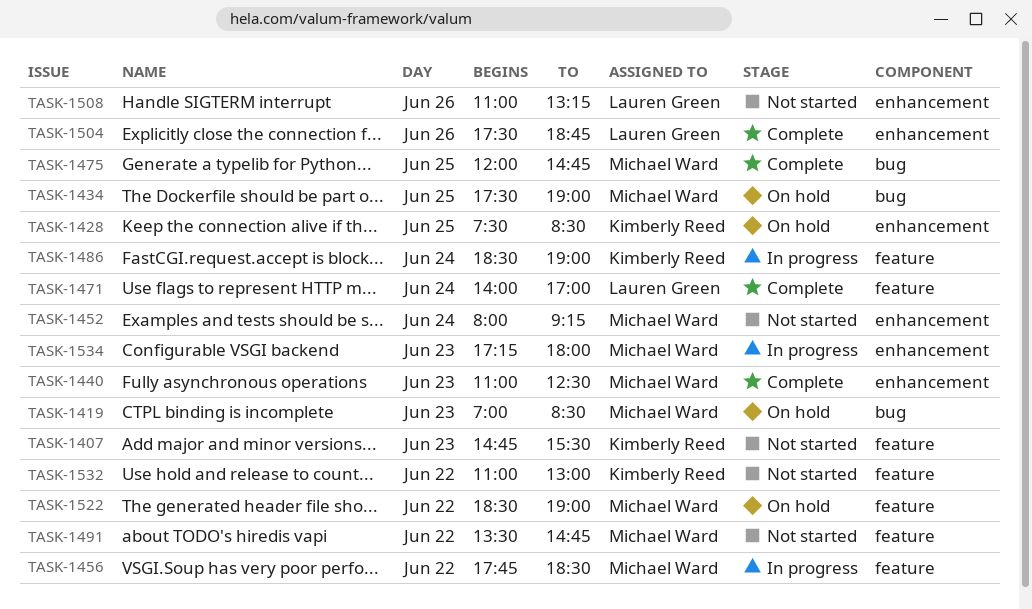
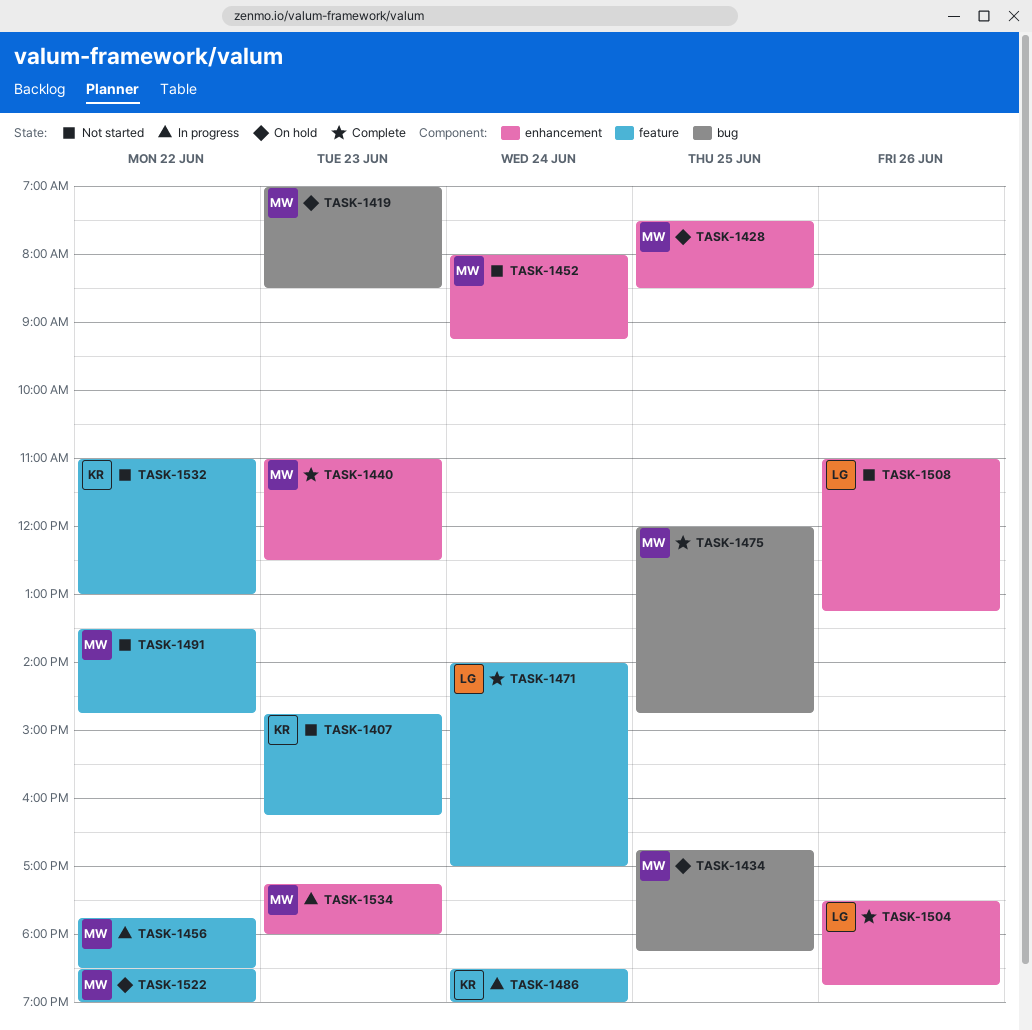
TASK-1407, ends: 15:30 -> 16:15
TASK-1428, owner: Kimberly Reed -> Michael Ward
TASK-1434, begins: 17:30 -> 16:45
TASK-1434, ends: 19:00 -> 18:15

